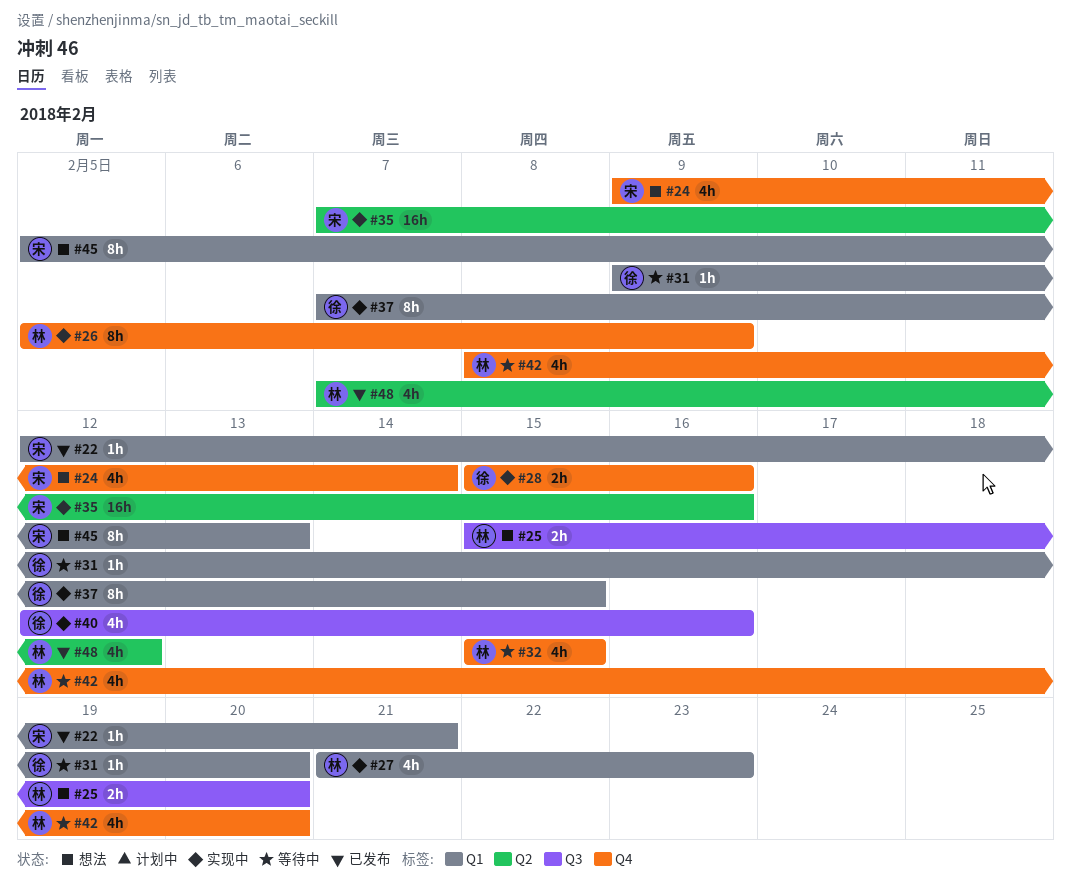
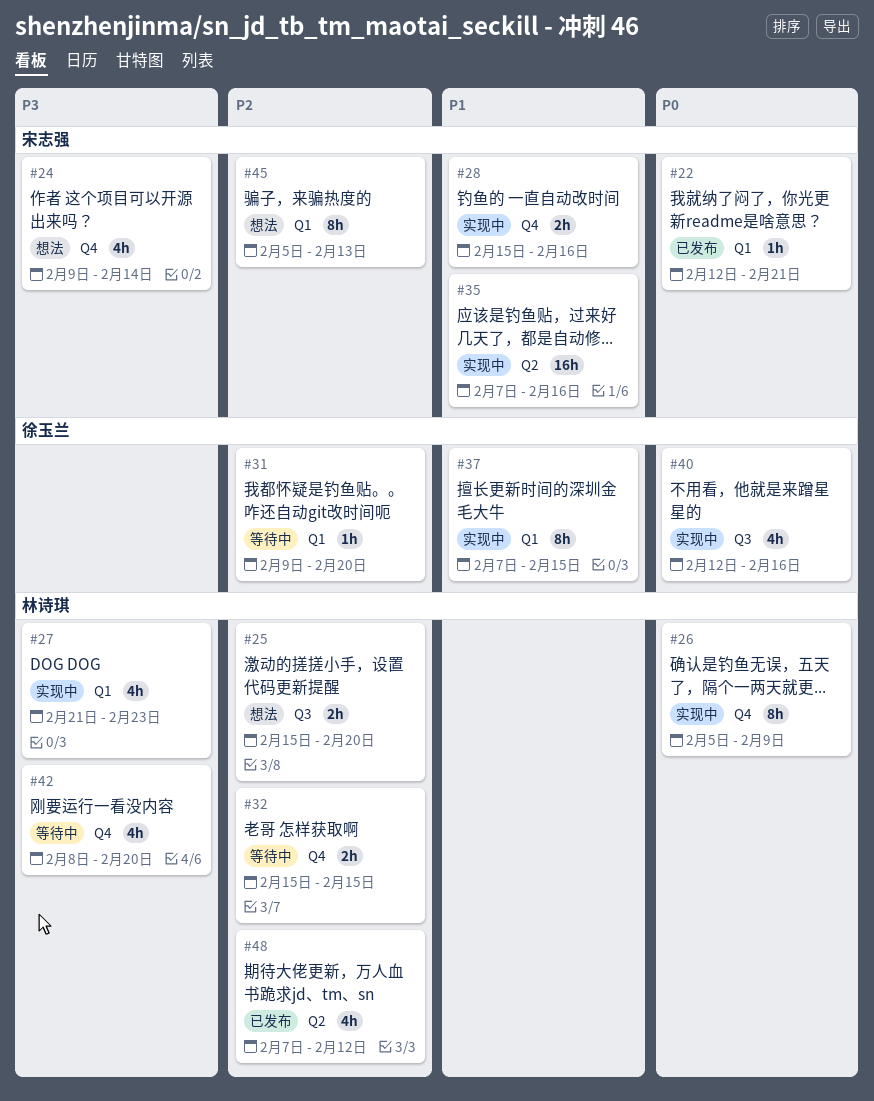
#28, owner: 徐玉兰 -> 宋志强
#32, estimate: 4h -> 2h

